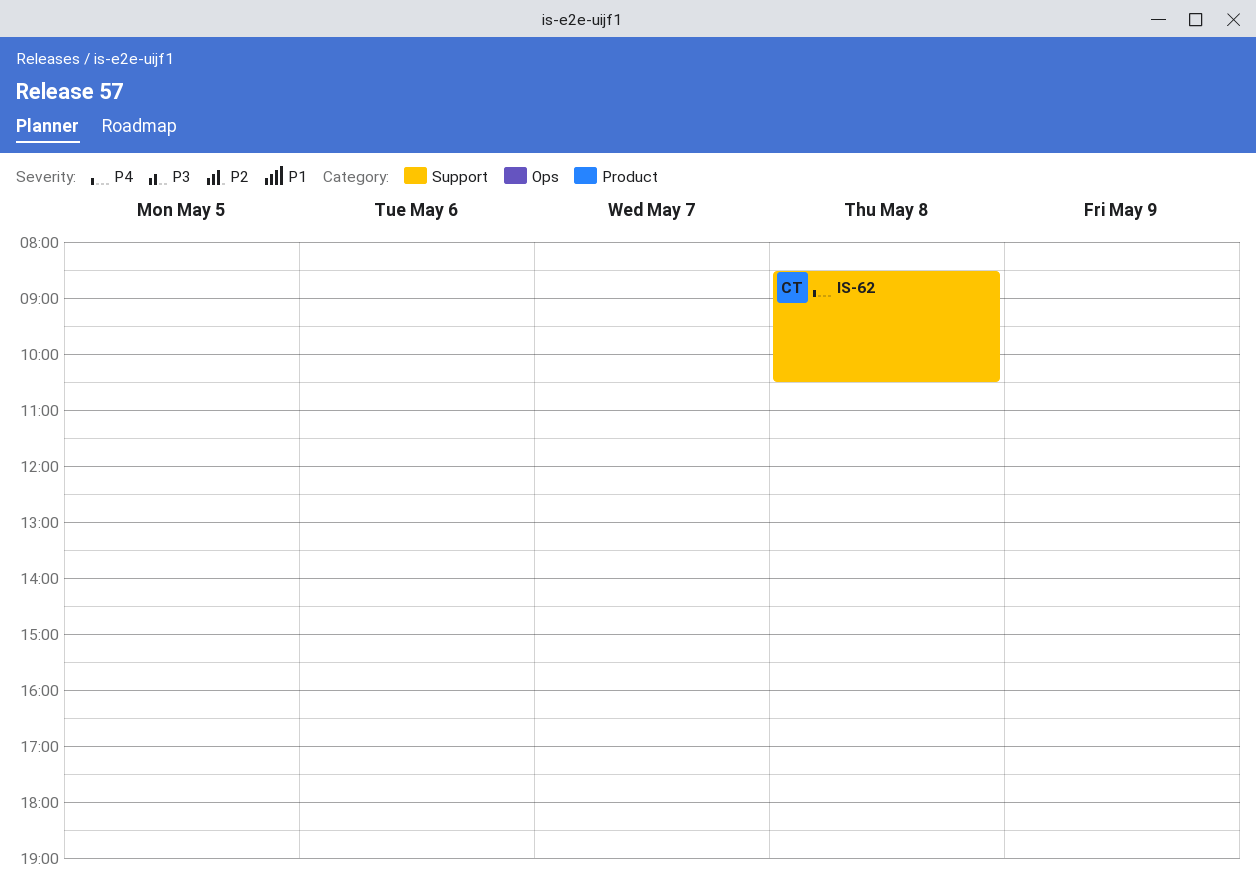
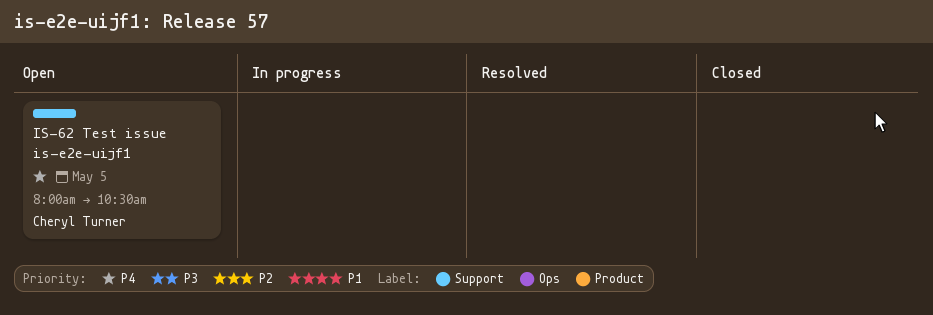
IS-62, day: May 8 -> May 5
IS-62, begins: 08:30 -> 08:00

